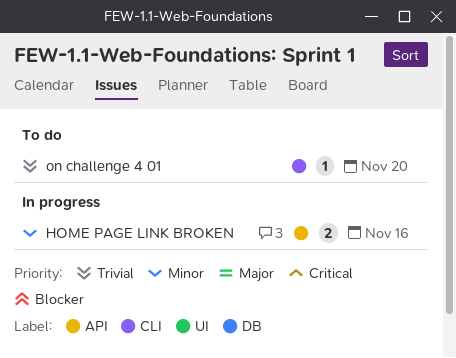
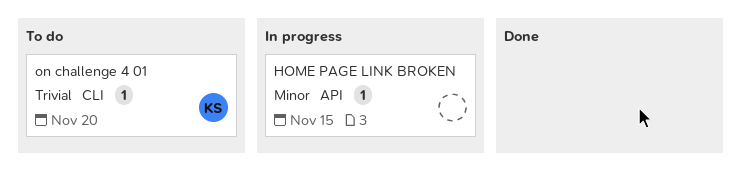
HOME PAGE LINK BROKEN, estimate: 2 -> 1
HOME PAGE LINK BROKEN, due: Nov 16 -> Nov 15

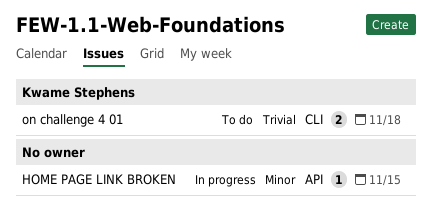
on challenge 4 01, estimate: 1 -> 2
on challenge 4 01, due: Nov 20 -> Nov 18

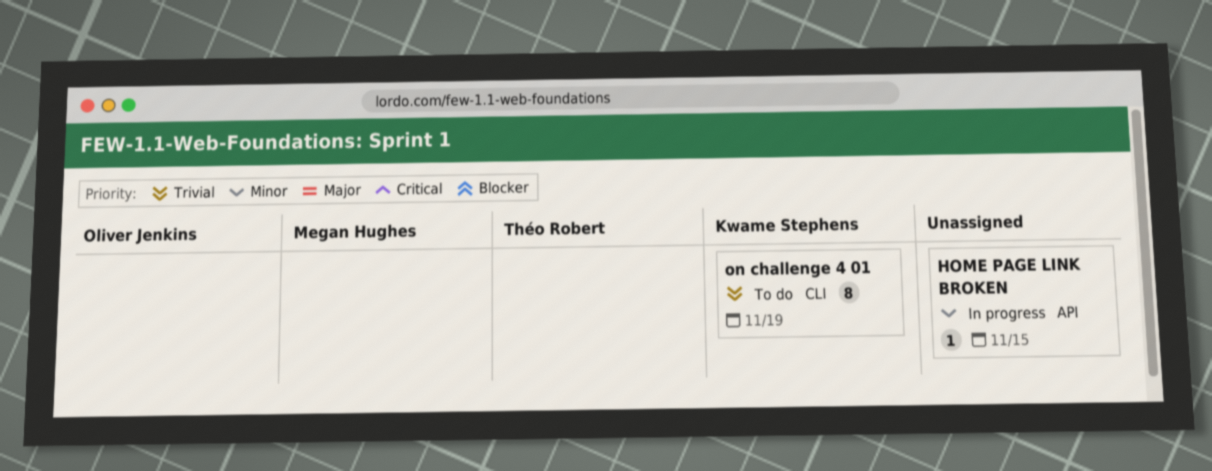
on challenge 4 01, estimate: 2 -> 8
on challenge 4 01, due: Nov 18 -> Nov 19

